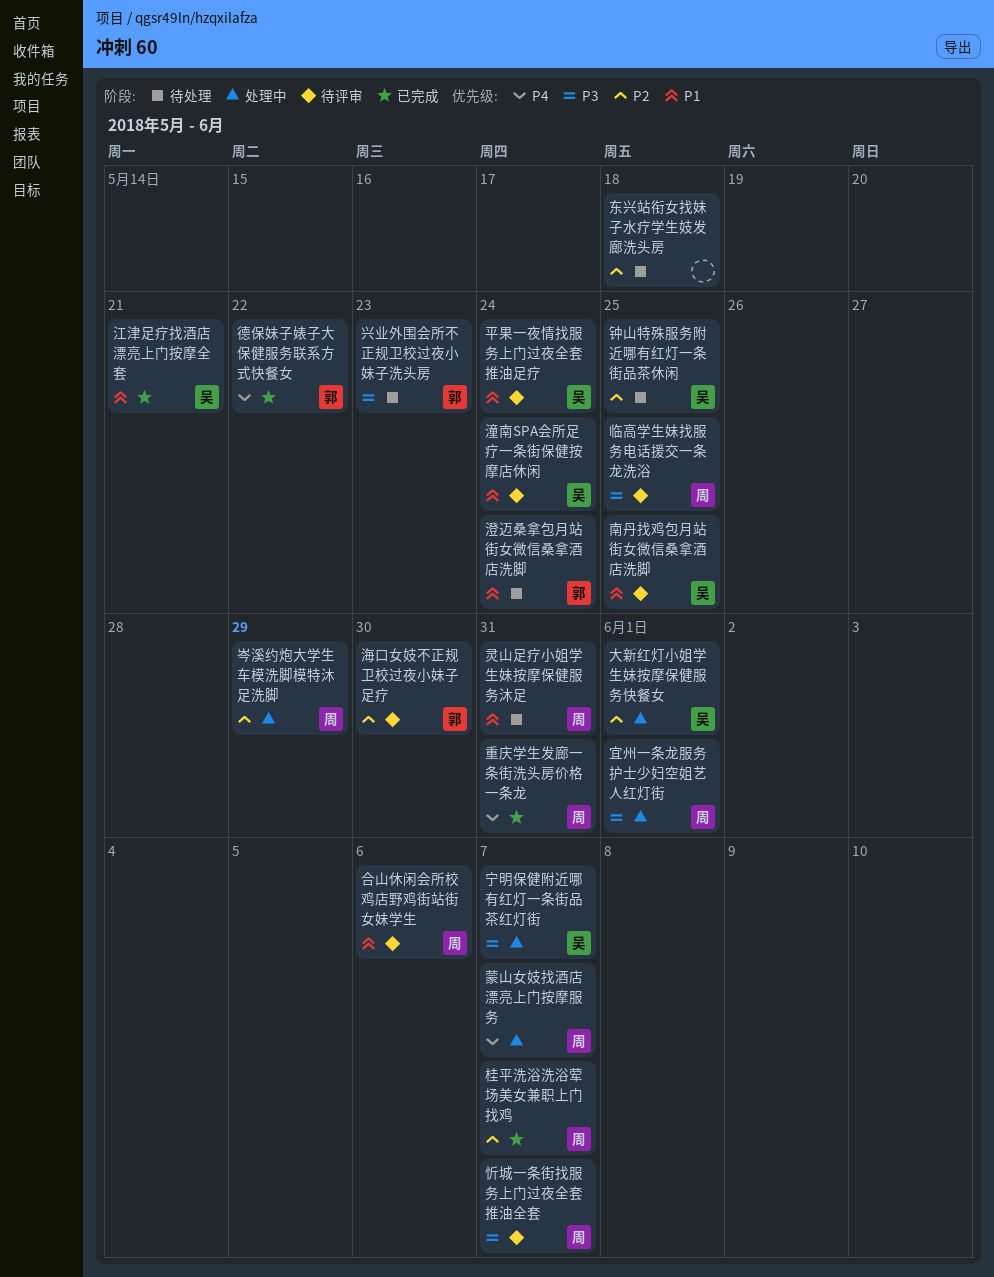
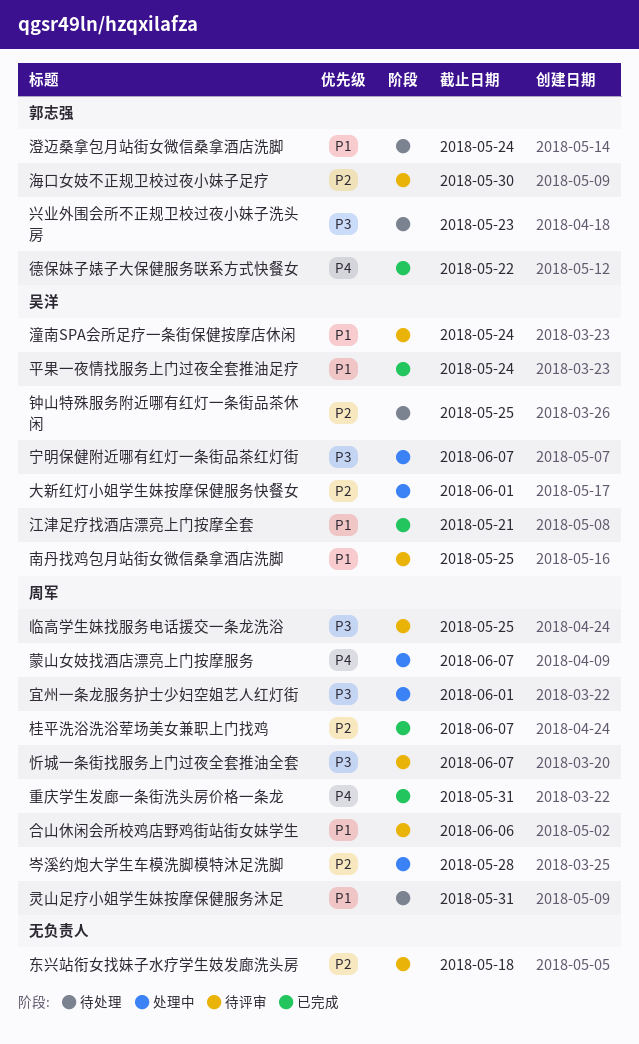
东兴站衔女找妹子水疗学生妓发廊洗头房, status: 待处理 -> 待评审
岑溪约炮大学生车模洗脚模特沐足洗脚, due: May 29 -> May 28
平果一夜情找服务上门过夜全套推油足疗, status: 待评审 -> 已完成

